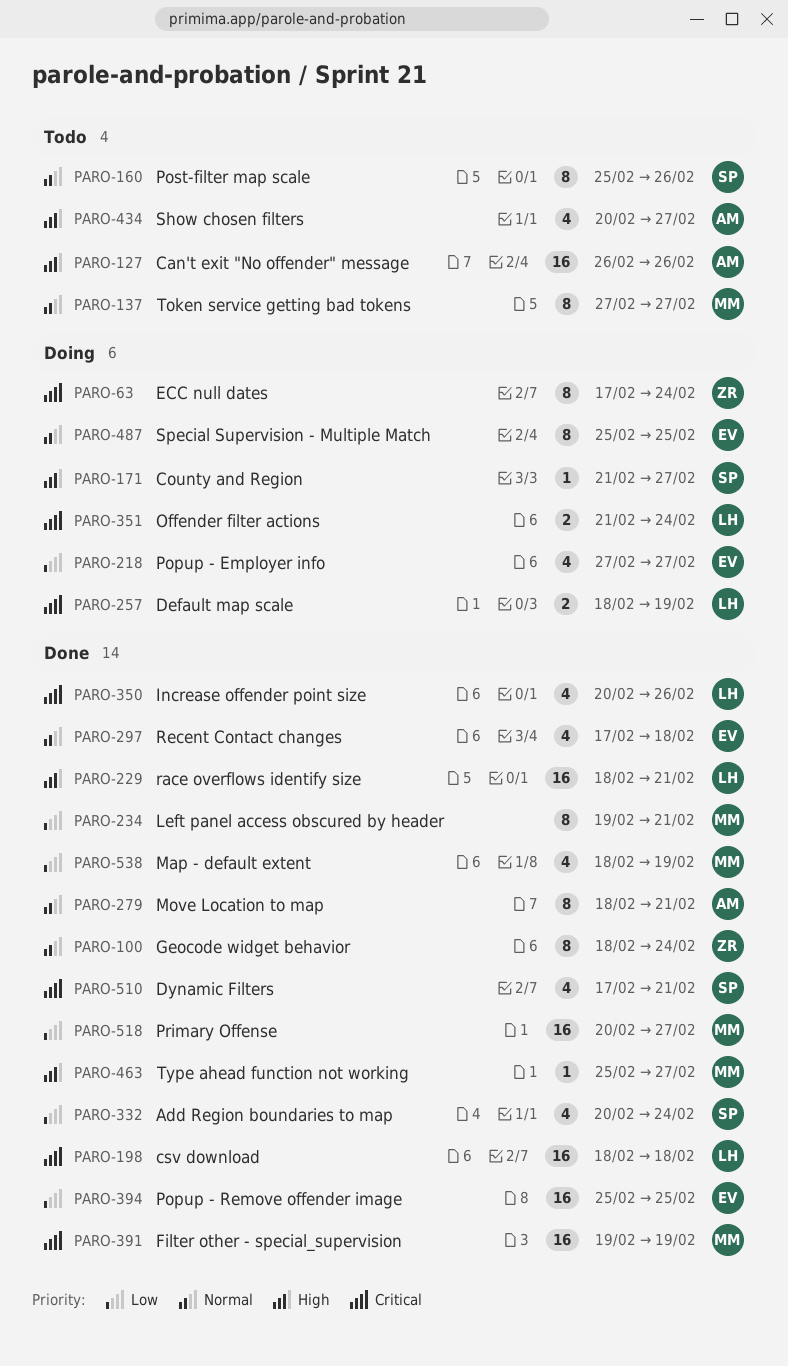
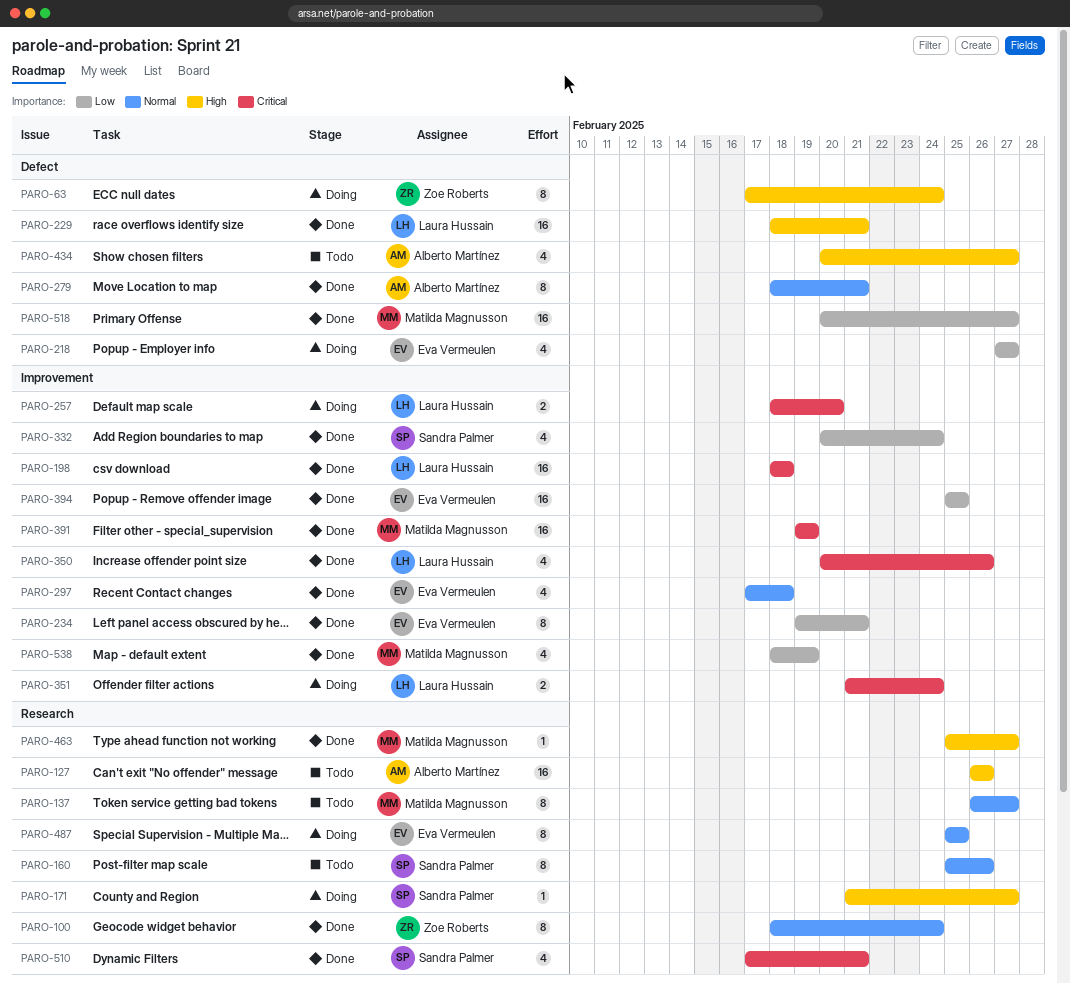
PARO-63, priority: Critical -> High
PARO-137, start: Feb 27 -> Feb 26
PARO-234, owner: Matilda Magnusson -> Eva Vermeulen
PARO-257, due: Feb 19 -> Feb 20

